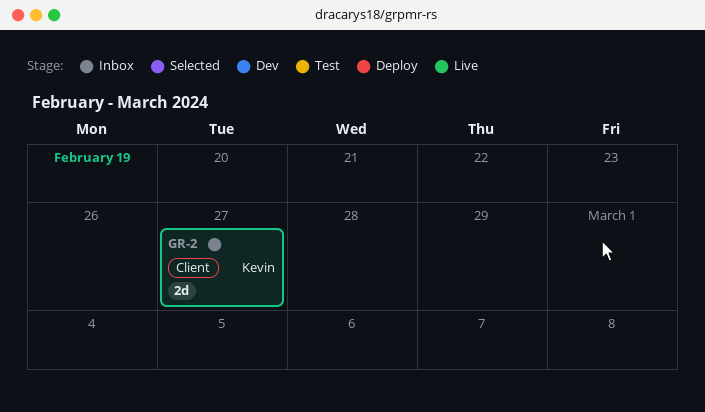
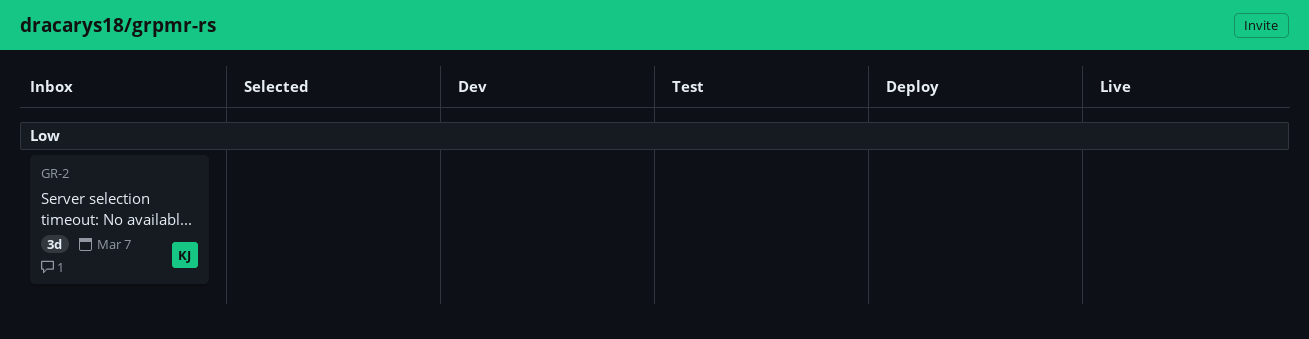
GR-2, estimate: 2d -> 3d
GR-2, due: Feb 27 -> Mar 7

